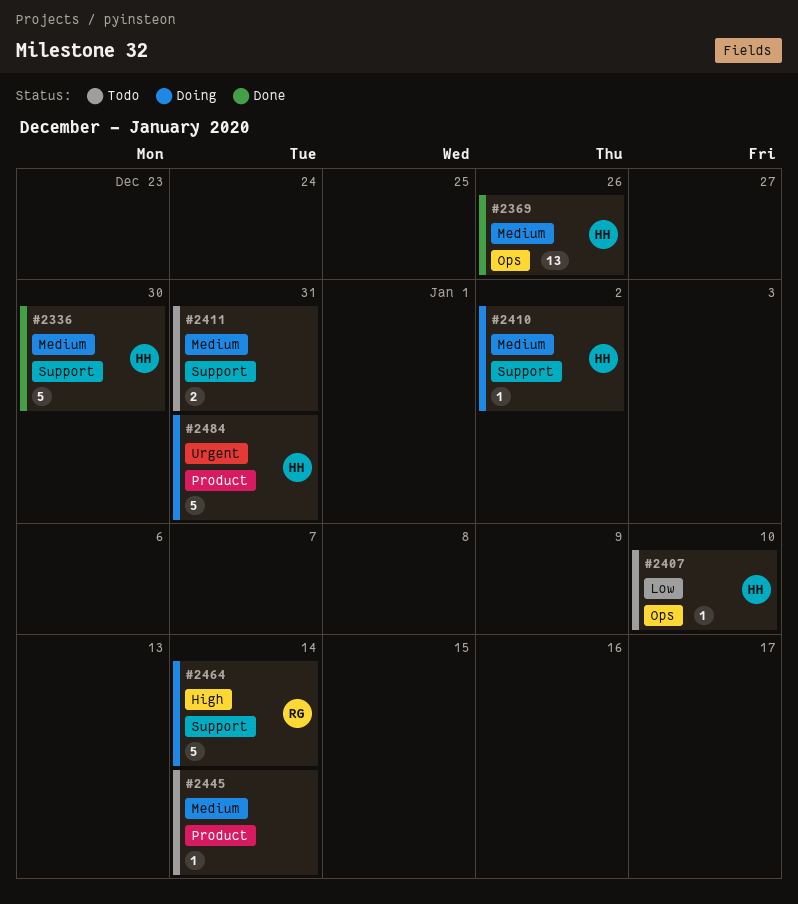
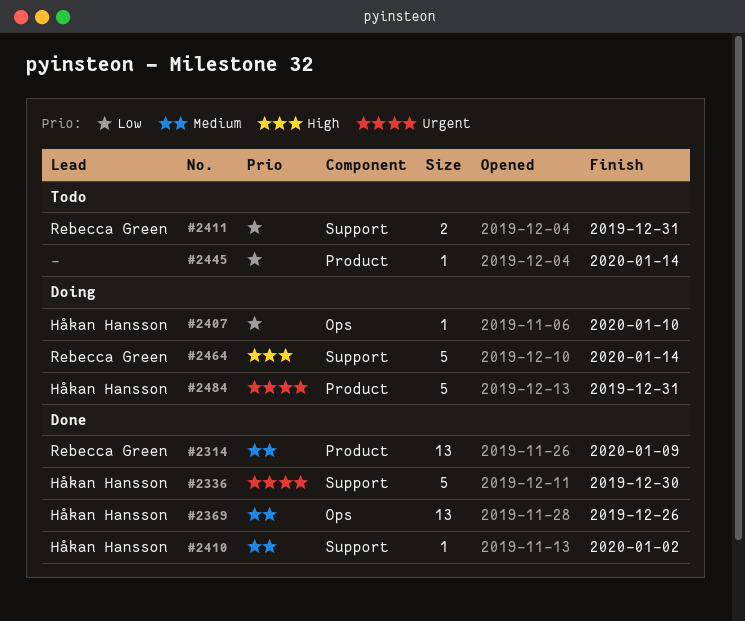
#2314: none -> present
#2336, priority: Medium -> Urgent
#2407, status: Todo -> Doing
#2410, status: Doing -> Done
#2411, owner: none -> Rebecca Green
#2411, priority: Medium -> Low
#2445, priority: Medium -> Low

